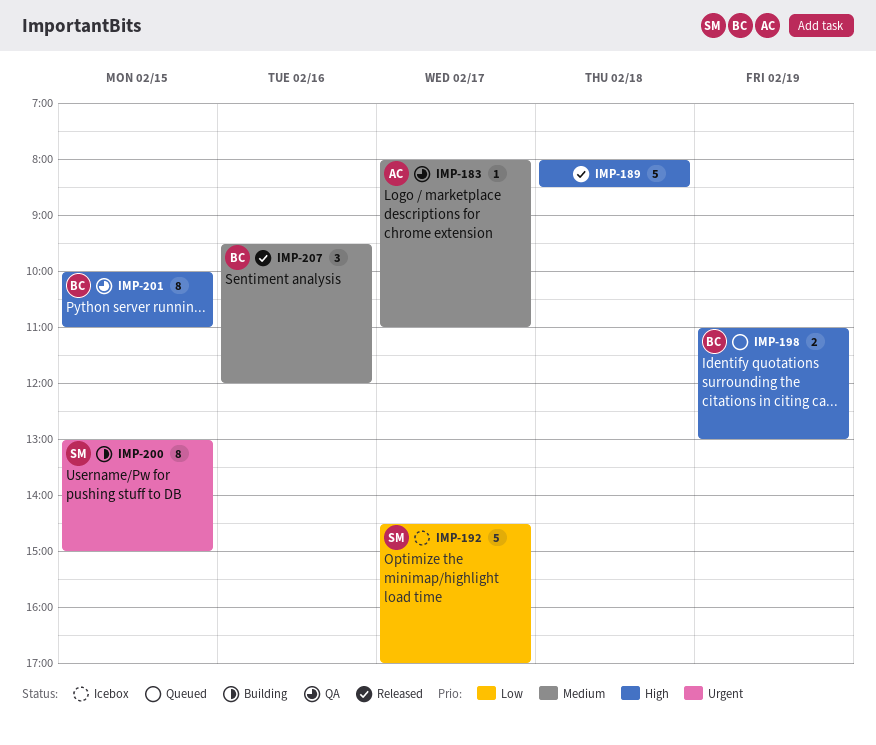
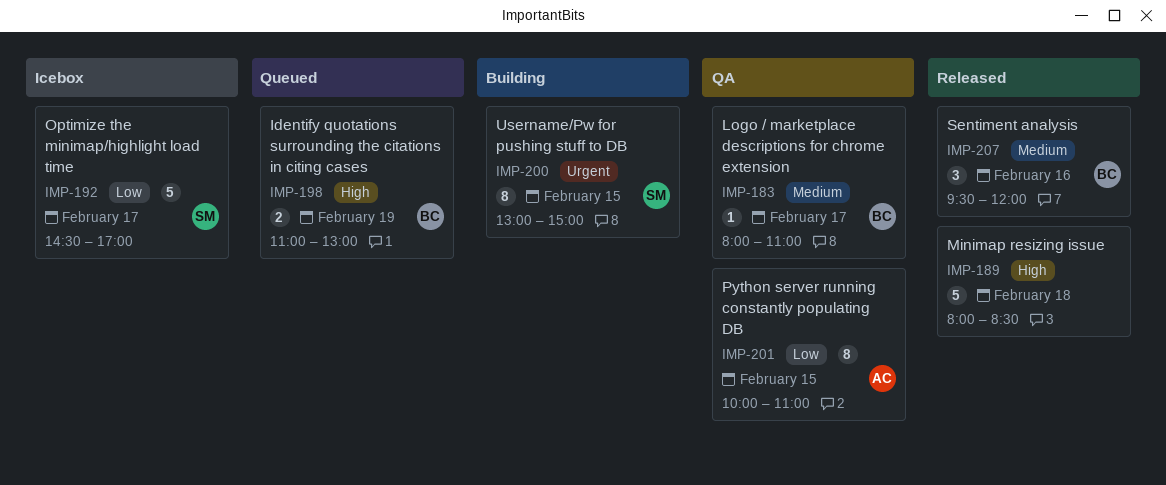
IMP-183, owner: AC -> BC
IMP-201, owner: BC -> AC
IMP-201, priority: High -> Low

